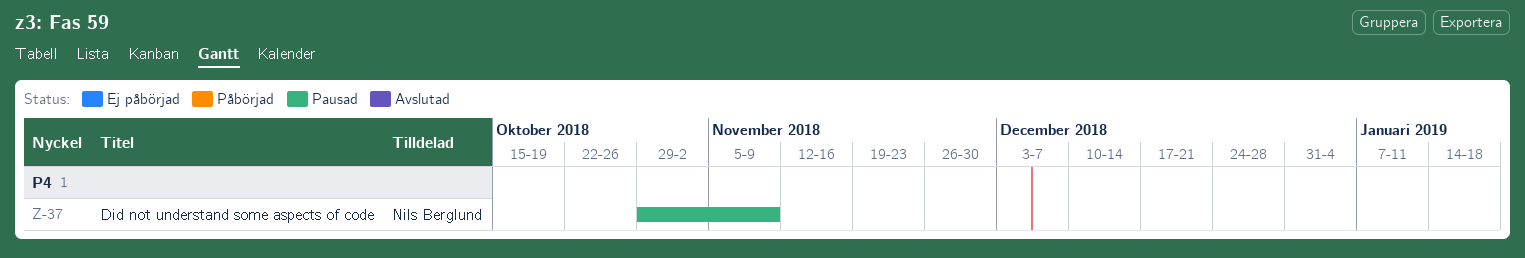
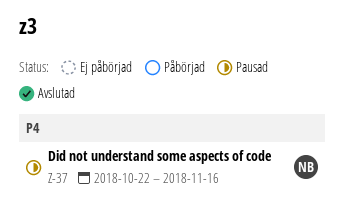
Z-37, start: Oct 29 -> Oct 22
Z-37, due: Nov 9 -> Nov 16

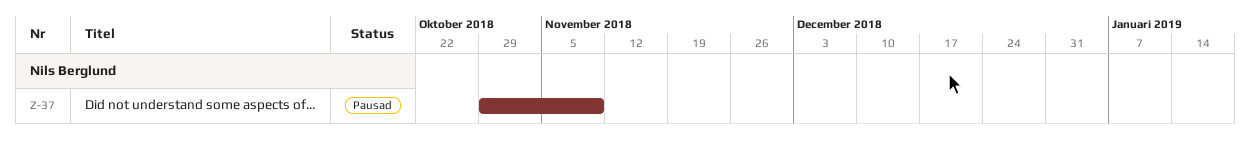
Z-37, start: Oct 22 -> Oct 29
Z-37, due: Nov 16 -> Nov 9

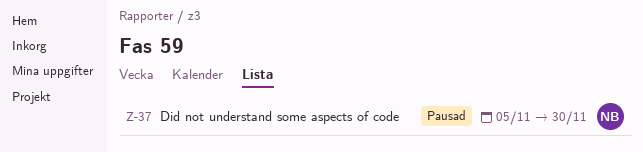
Z-37, start: Oct 29 -> Nov 5
Z-37, due: Nov 9 -> Nov 30

